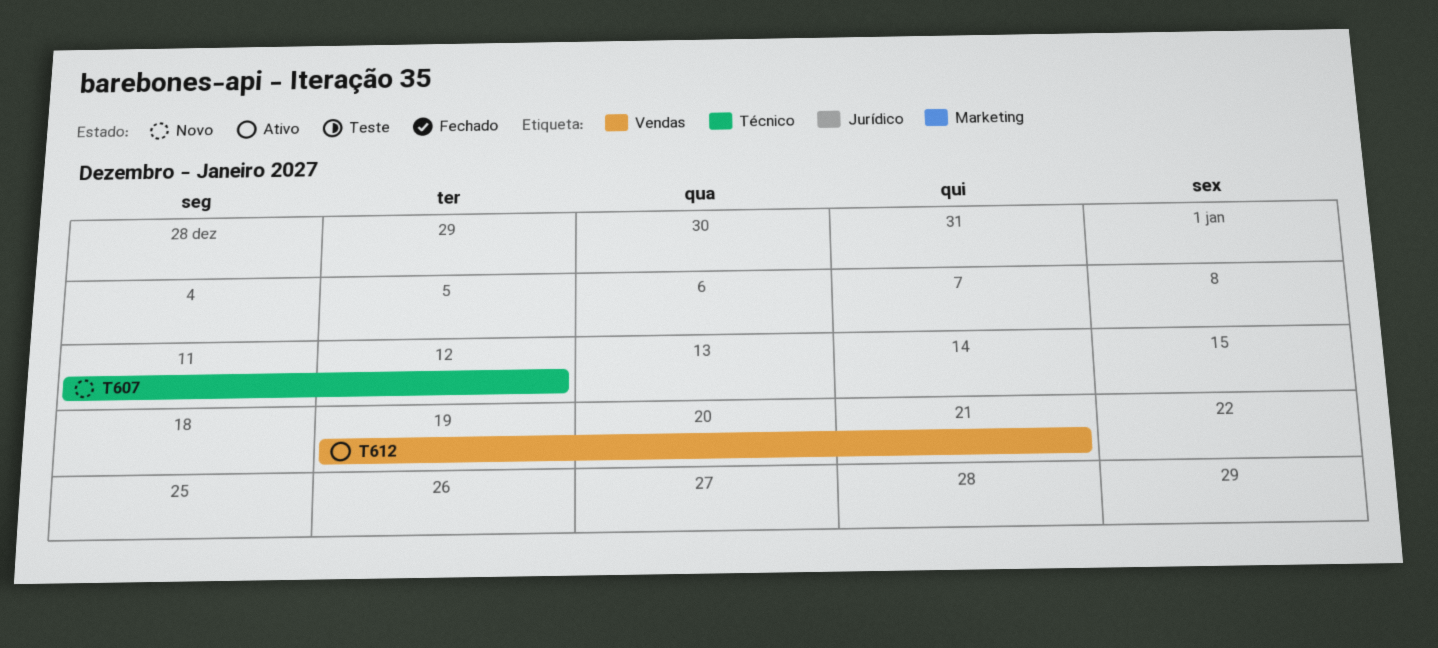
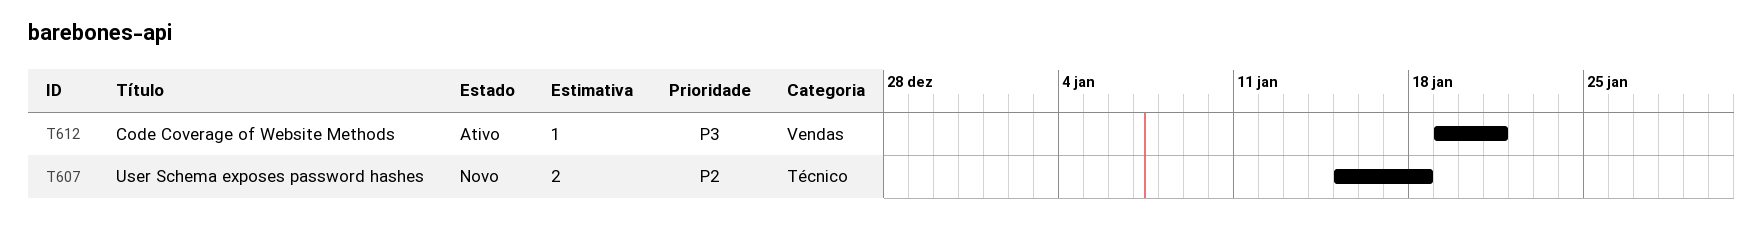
T607, start: Jan 11 -> Jan 15
T607, due: Jan 12 -> Jan 18

